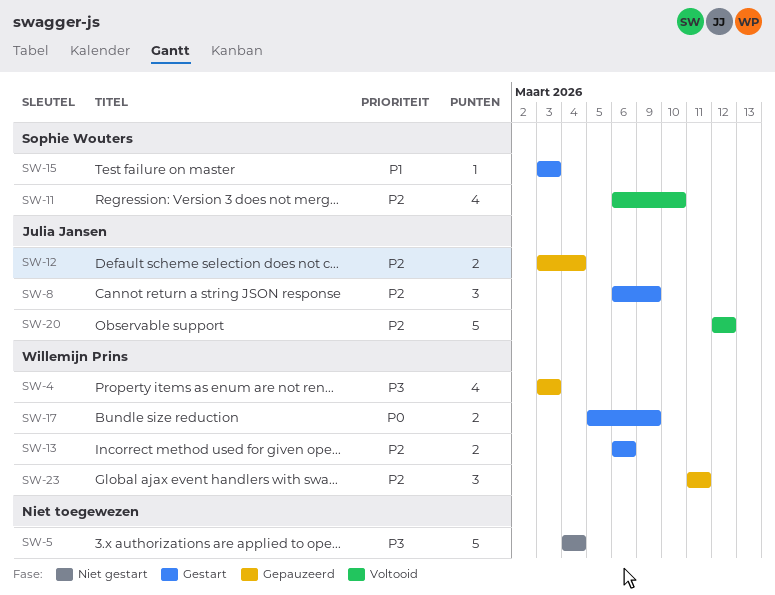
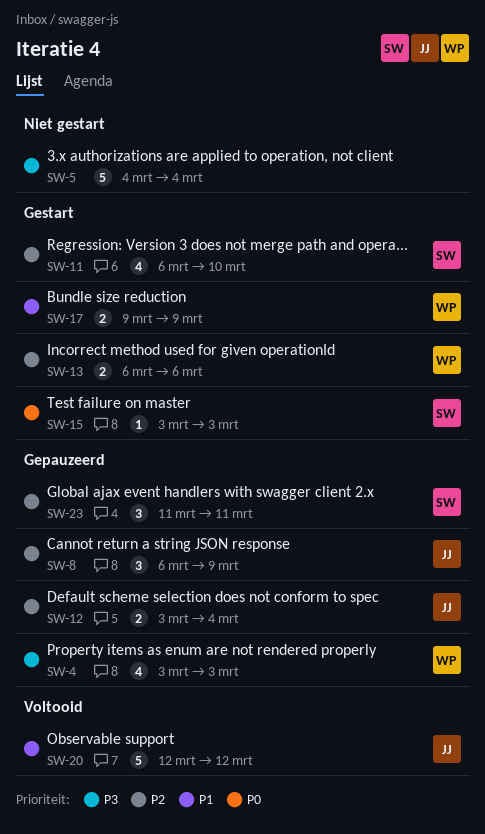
SW-8, status: Gestart -> Gepauzeerd
SW-11, status: Voltooid -> Gestart
SW-15, priority: P1 -> P0
SW-17, priority: P0 -> P1
SW-17, start: Mar 5 -> Mar 9
SW-20, priority: P2 -> P1
SW-23, owner: Willemijn Prins -> Sophie Wouters

